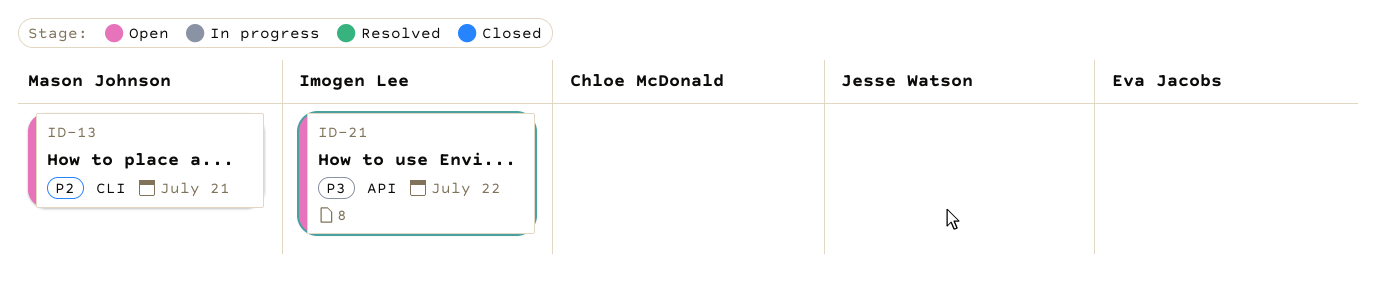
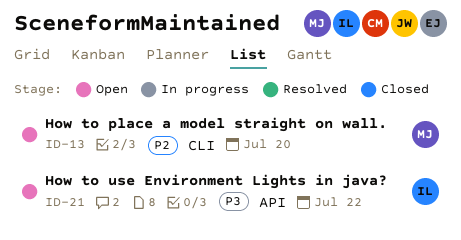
ID-13, due: Jul 21 -> Jul 20

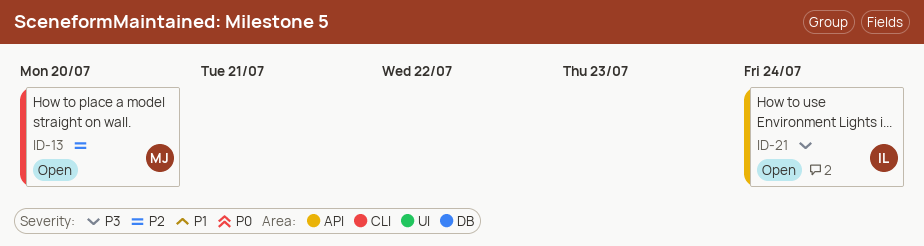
ID-21, due: Jul 22 -> Jul 24

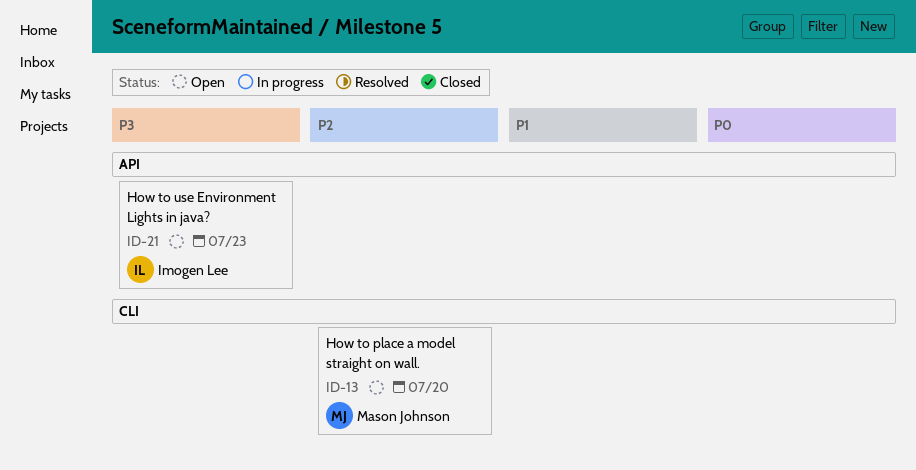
ID-21, due: Jul 24 -> Jul 23

